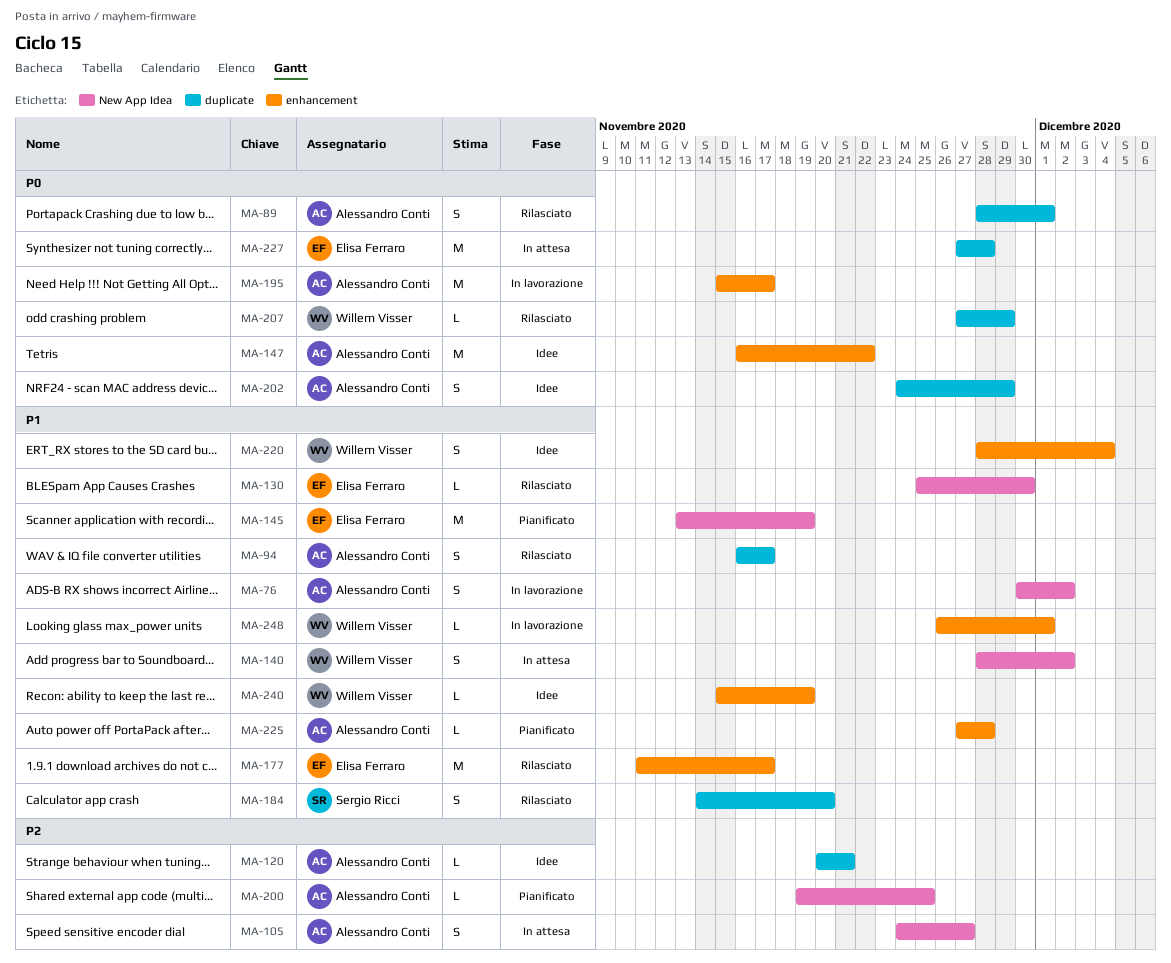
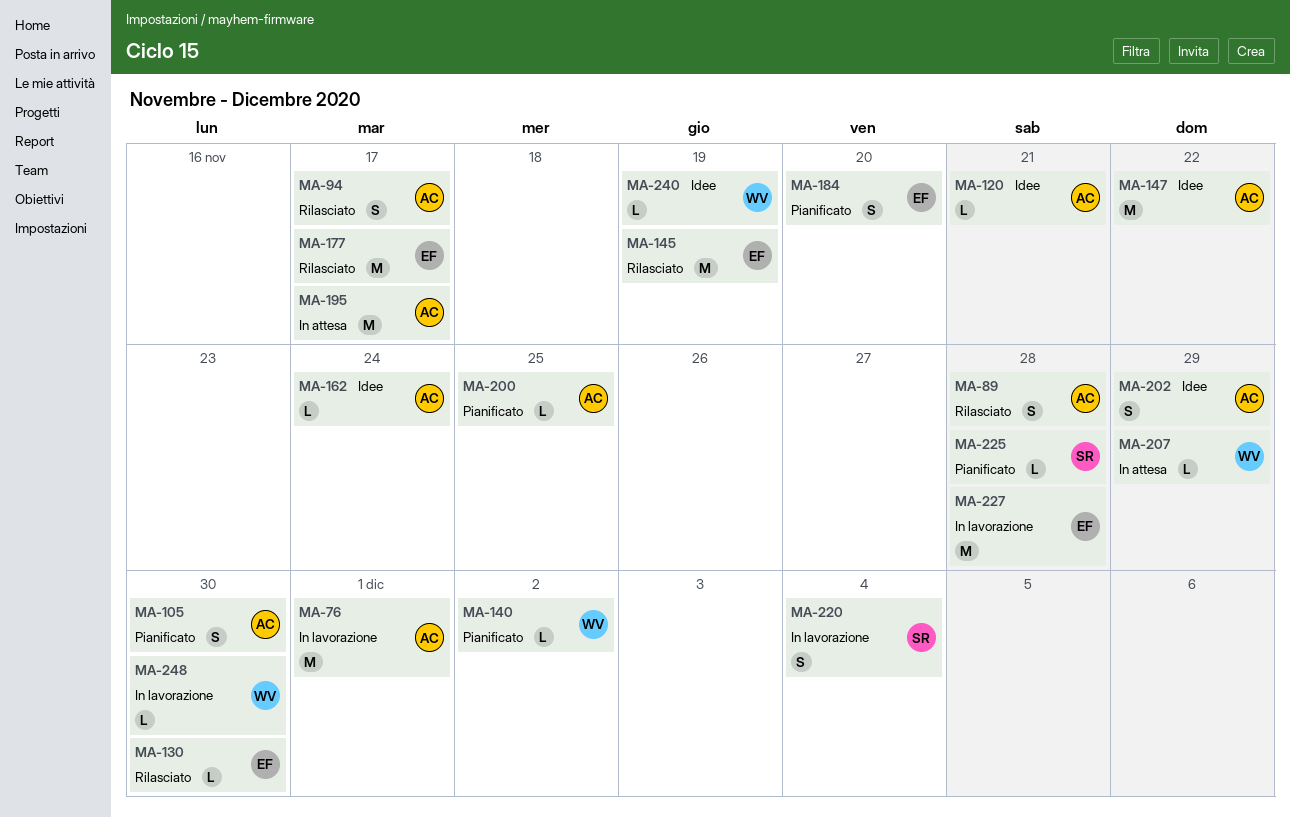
MA-76, estimate: S -> M
MA-76, due: Dec 2 -> Dec 1
MA-89, due: Dec 1 -> Nov 28
MA-105, status: In attesa -> Pianificato
MA-105, due: Nov 27 -> Nov 30
MA-140, status: In attesa -> Pianificato
MA-140, estimate: S -> L
MA-145, status: Pianificato -> Rilasciato
MA-162: none -> present
MA-184, status: Rilasciato -> Pianificato
MA-184, owner: Sergio Ricci -> Elisa Ferraro
MA-195, status: In lavorazione -> In attesa
MA-207, status: Rilasciato -> In attesa
MA-220, status: Idee -> In lavorazione
MA-220, owner: Willem Visser -> Sergio Ricci
MA-225, owner: Alessandro Conti -> Sergio Ricci
MA-227, status: In attesa -> In lavorazione
MA-248, due: Dec 1 -> Nov 30

